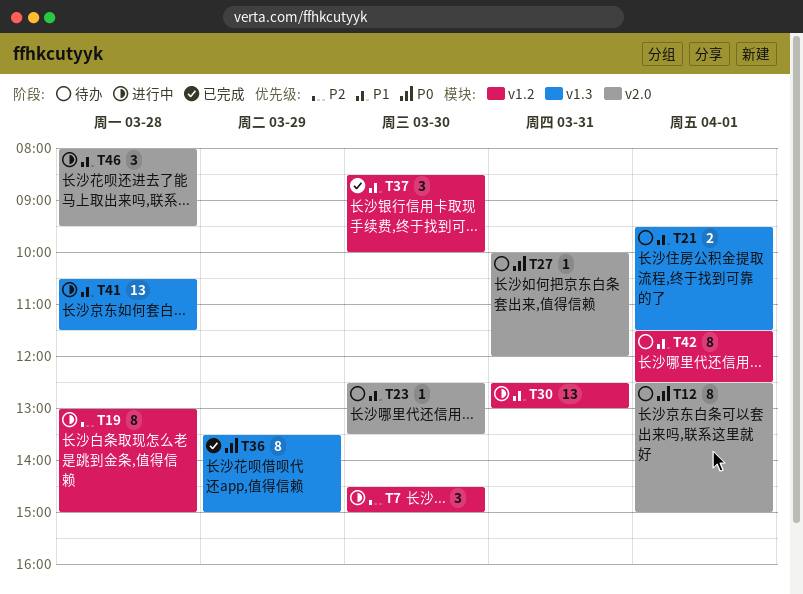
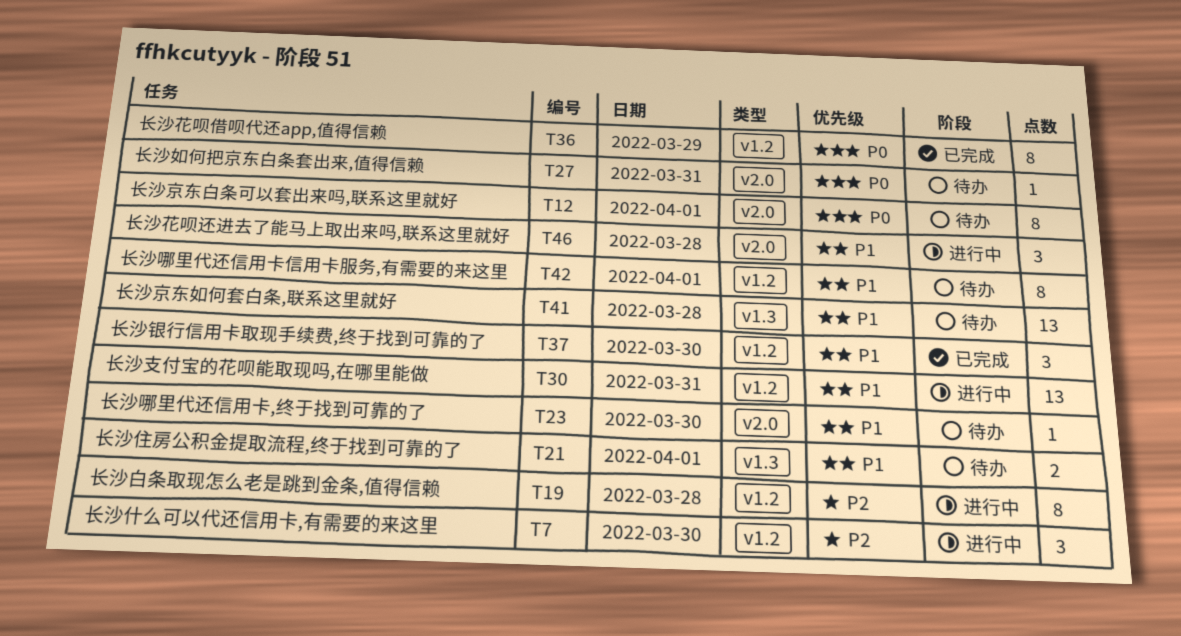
T36, label: v1.3 -> v1.2
T41, status: 进行中 -> 待办

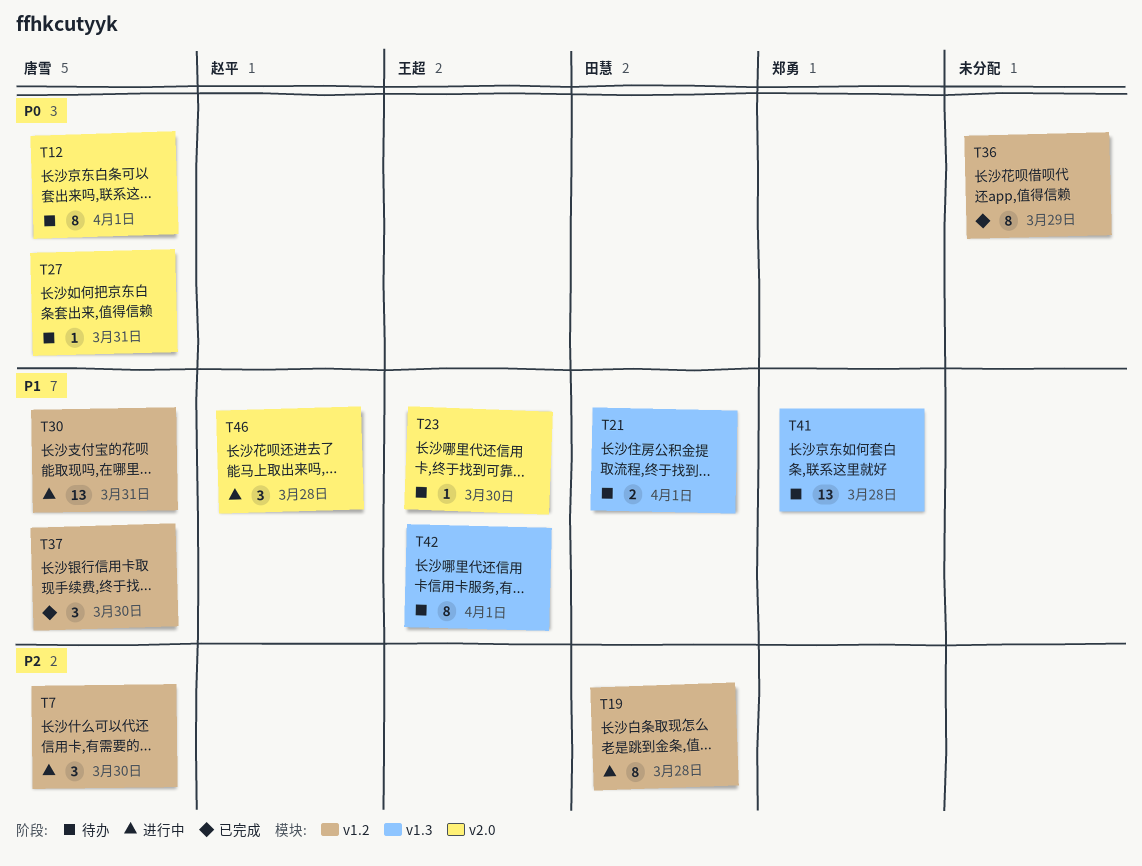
T42, label: v1.2 -> v1.3

